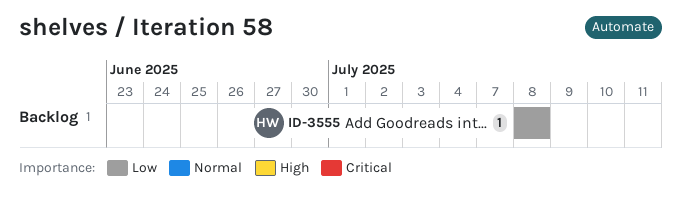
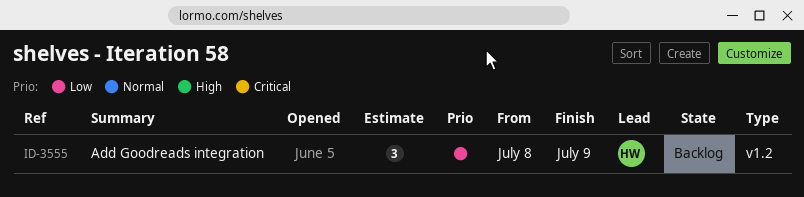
ID-3555, estimate: 1 -> 3
ID-3555, due: Jul 8 -> Jul 9

